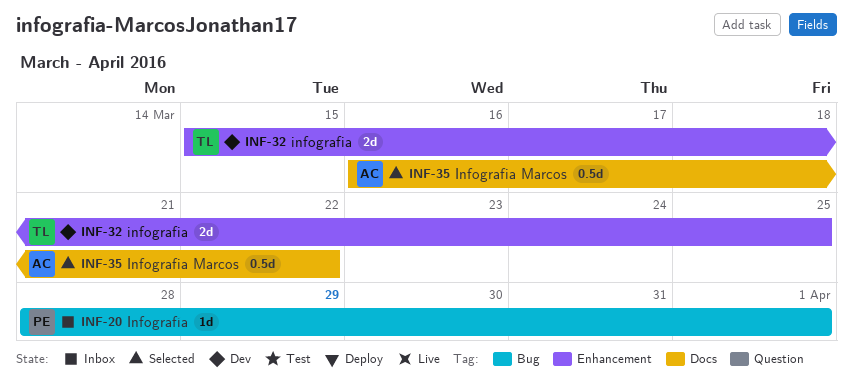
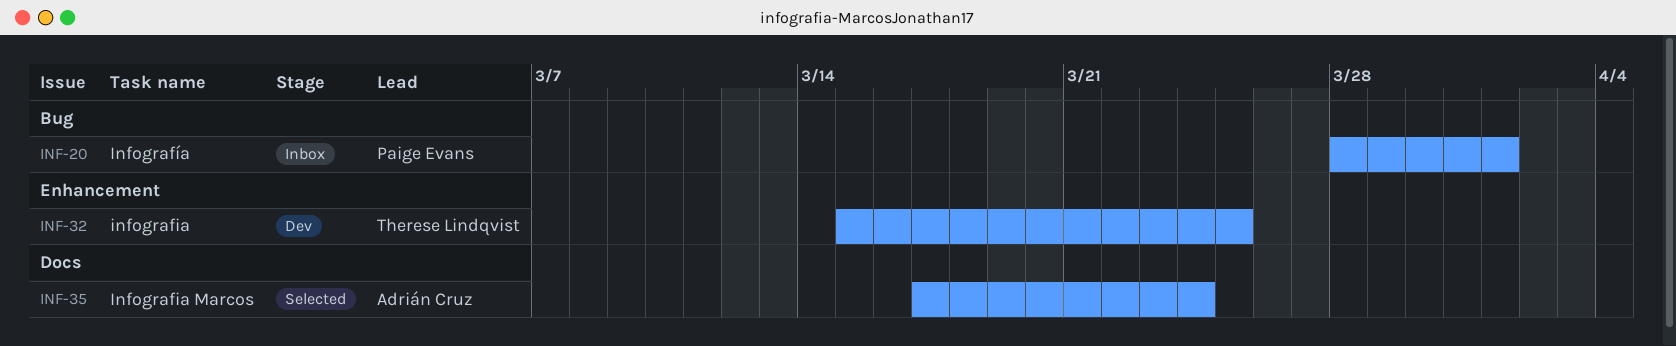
INF-35, start: Mar 16 -> Mar 17
INF-35, due: Mar 22 -> Mar 24

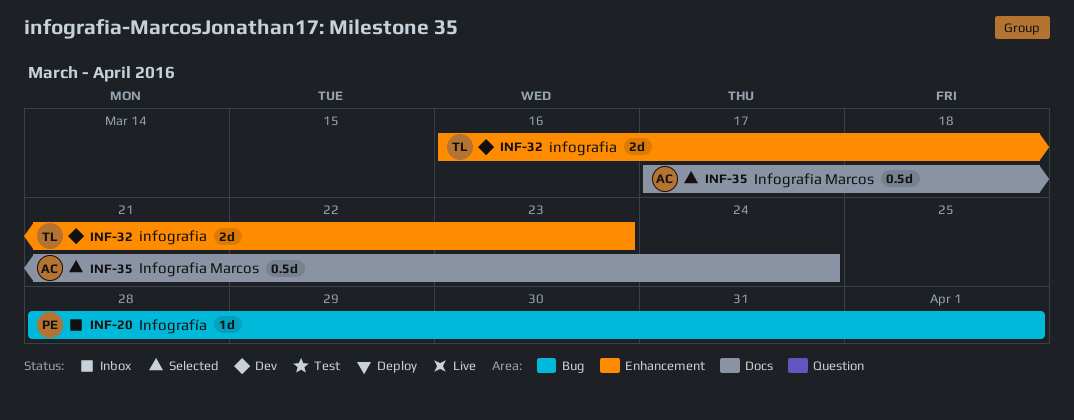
INF-32, start: Mar 15 -> Mar 16
INF-32, due: Mar 25 -> Mar 23

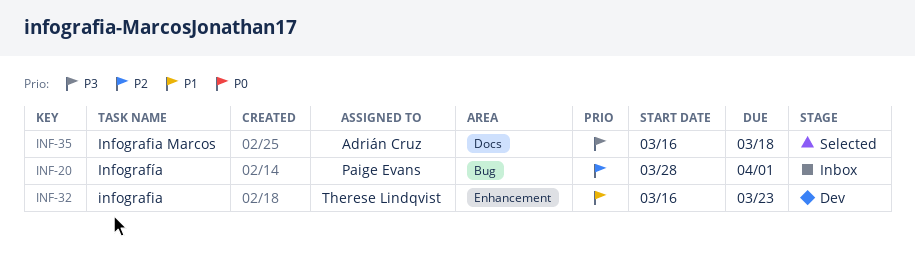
INF-35, start: Mar 17 -> Mar 16
INF-35, due: Mar 24 -> Mar 18

